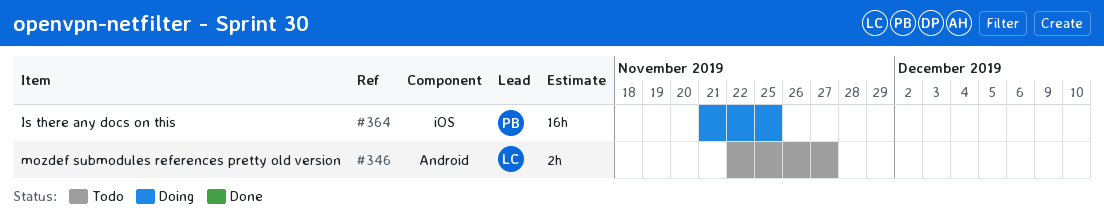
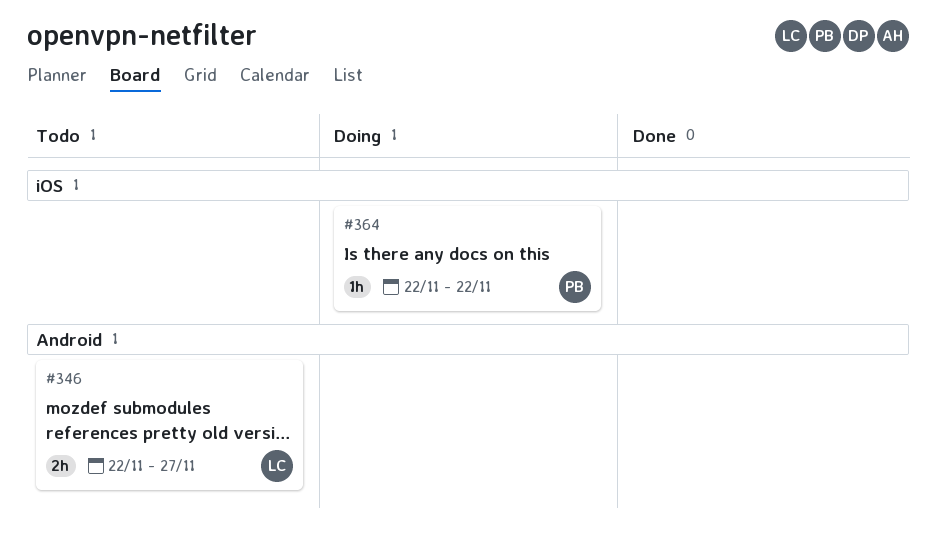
#364, estimate: 16h -> 1h
#364, start: Nov 21 -> Nov 22
#364, due: Nov 25 -> Nov 22

